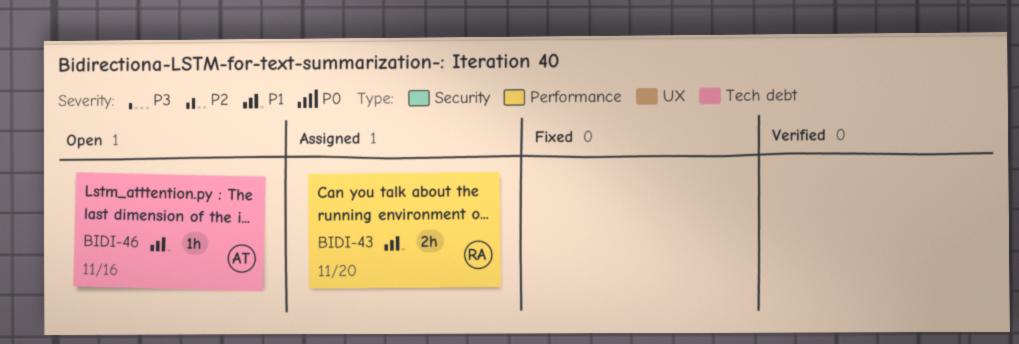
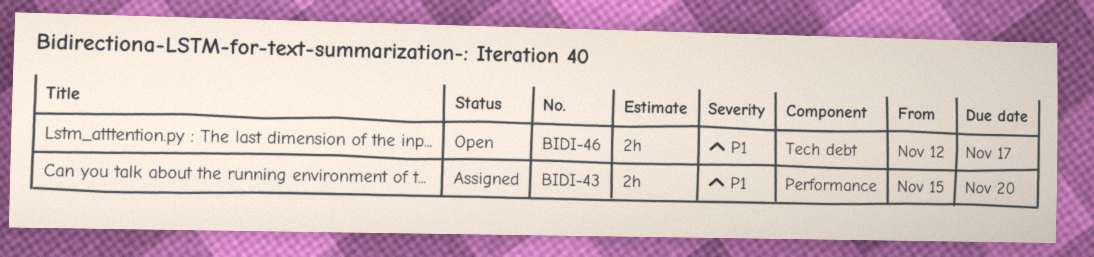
BIDI-46, estimate: 1h -> 2h
BIDI-46, due: Nov 16 -> Nov 17

